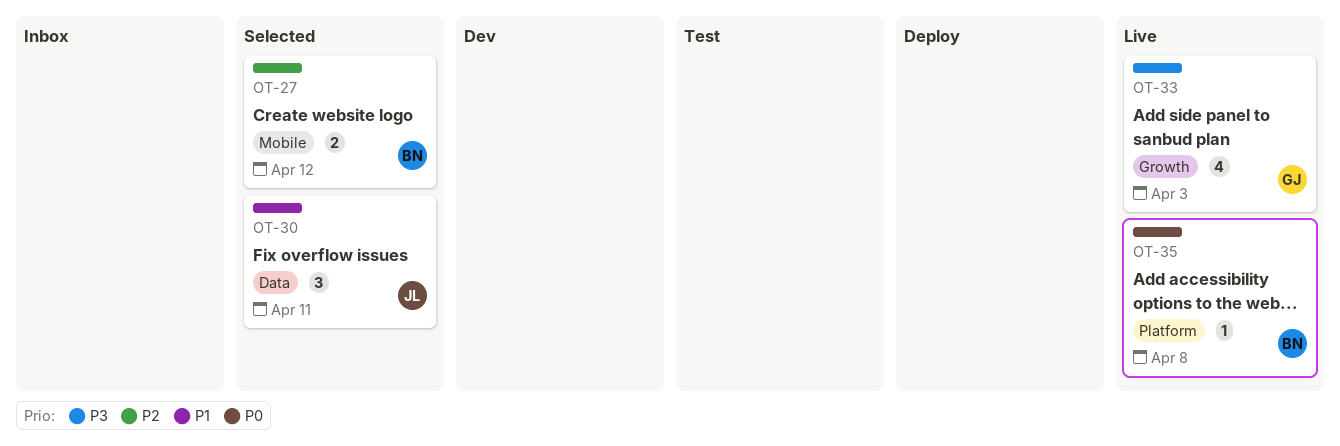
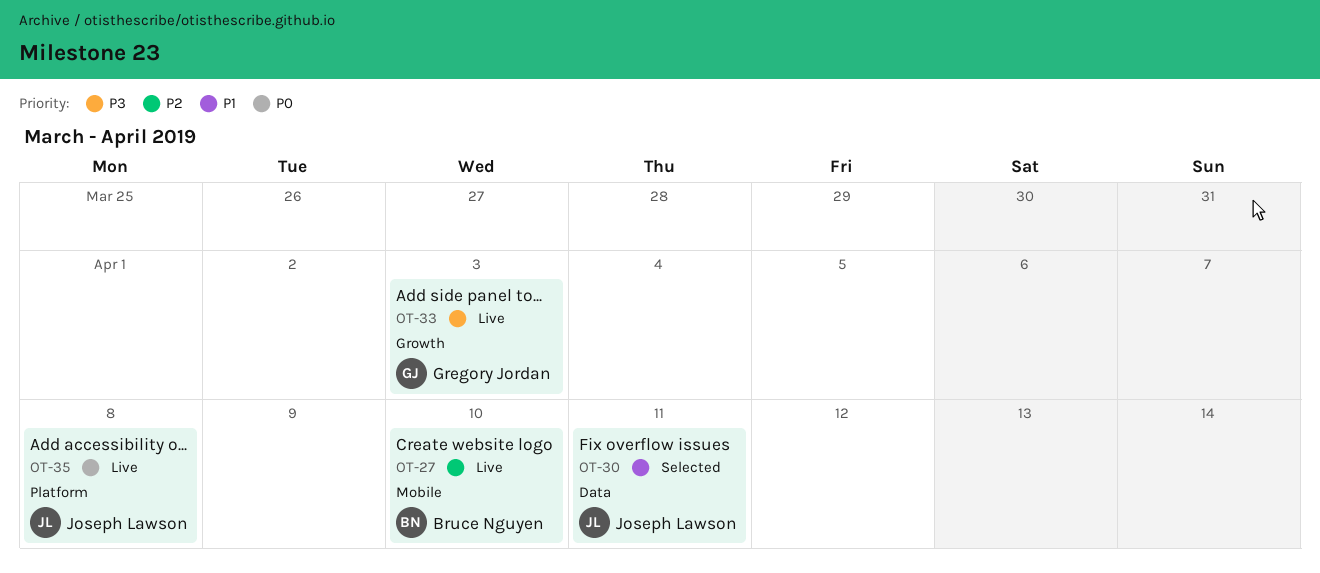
OT-27, status: Selected -> Live
OT-27, due: Apr 12 -> Apr 10
OT-35, owner: Bruce Nguyen -> Joseph Lawson

